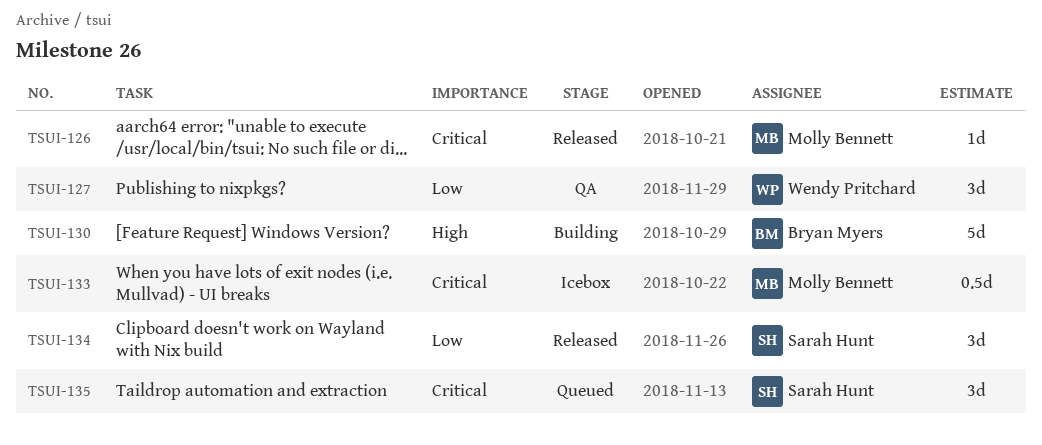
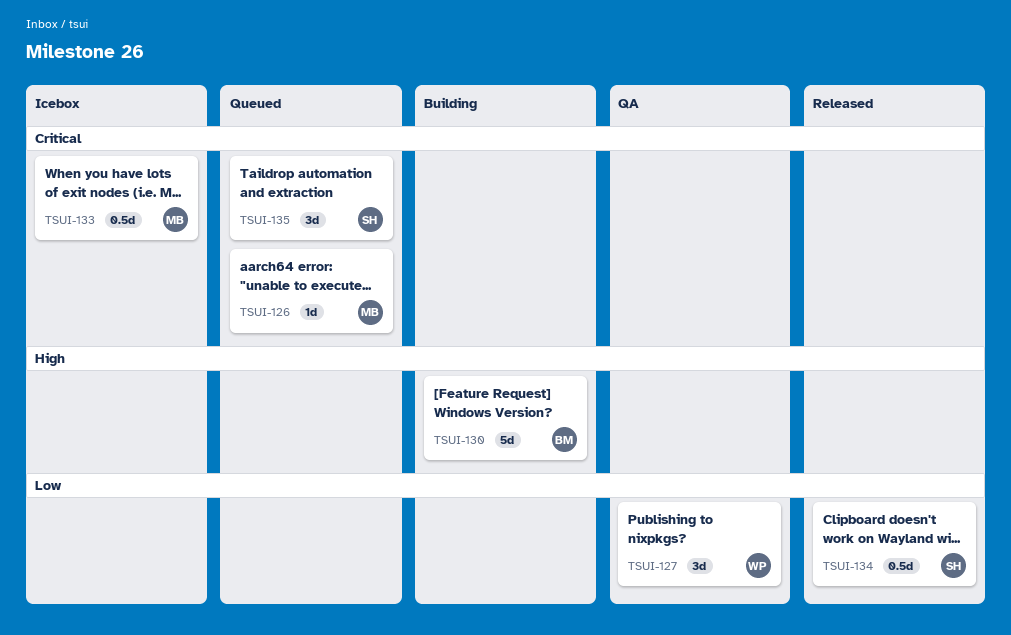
TSUI-126, status: Released -> Queued
TSUI-134, estimate: 3d -> 0.5d

